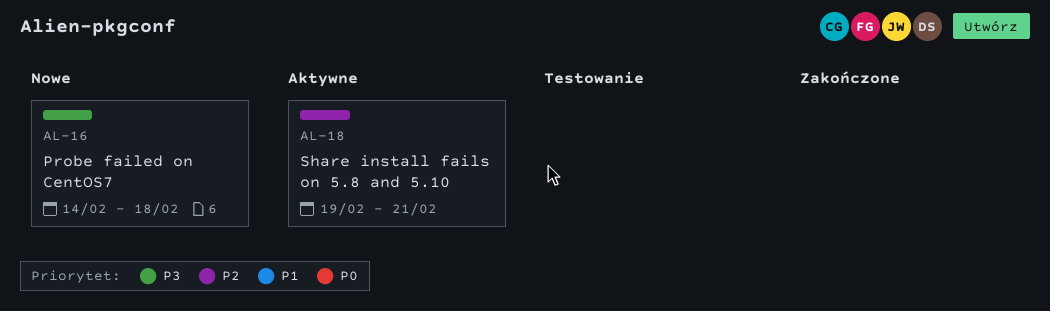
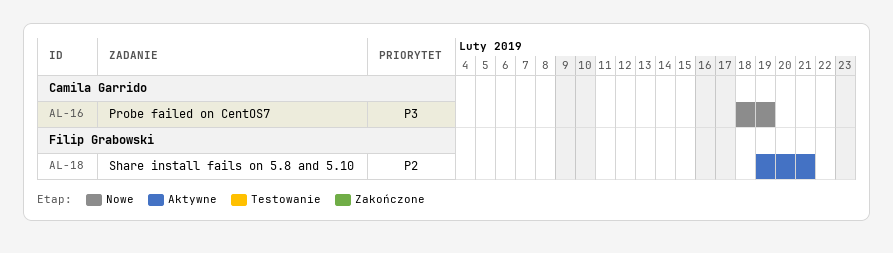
AL-16, start: Feb 14 -> Feb 18
AL-16, due: Feb 18 -> Feb 19

